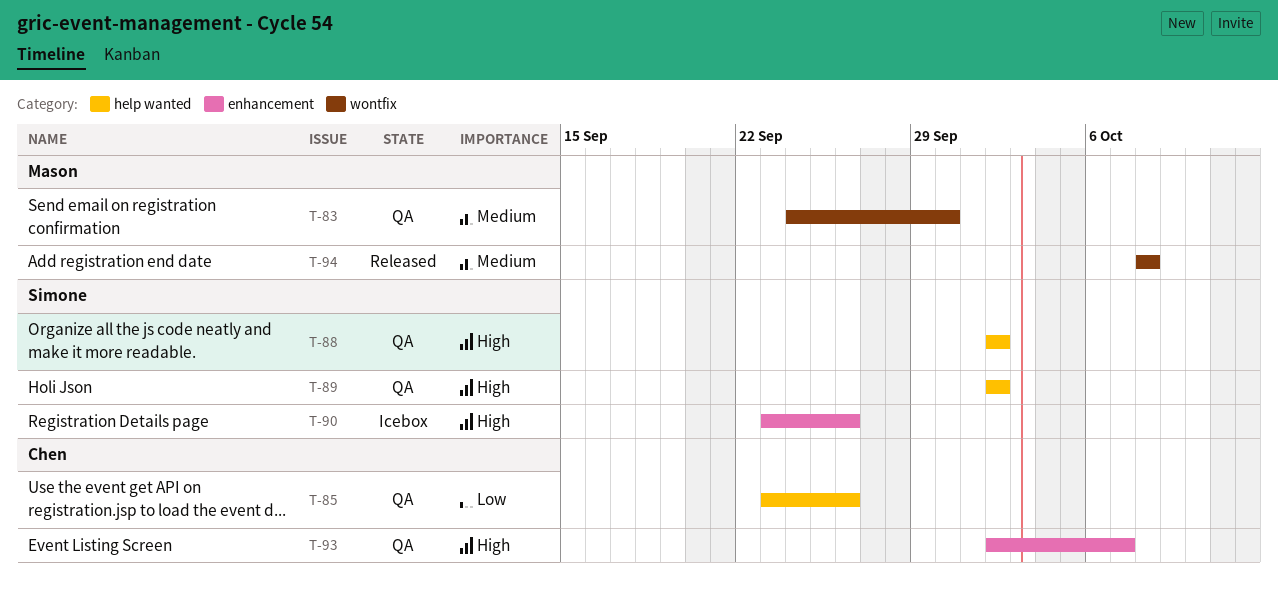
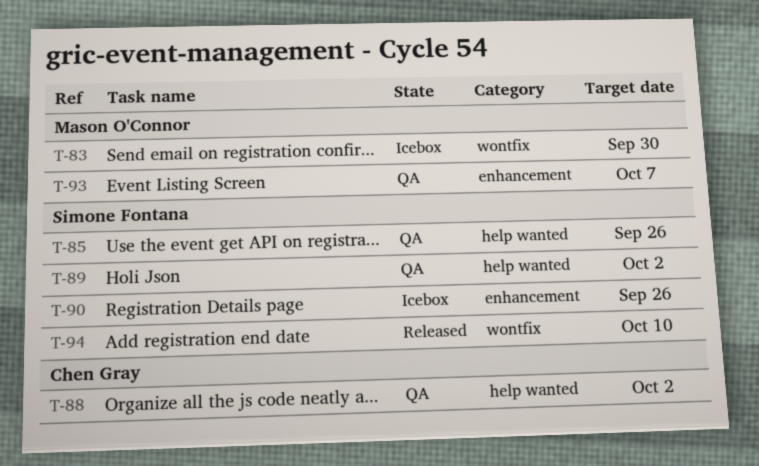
T-83, status: QA -> Icebox
T-85, owner: Chen Gray -> Simone Fontana
T-88, owner: Simone Fontana -> Chen Gray
T-93, owner: Chen Gray -> Mason O'Connor
T-94, owner: Mason O'Connor -> Simone Fontana
T-94, due: Oct 8 -> Oct 10

